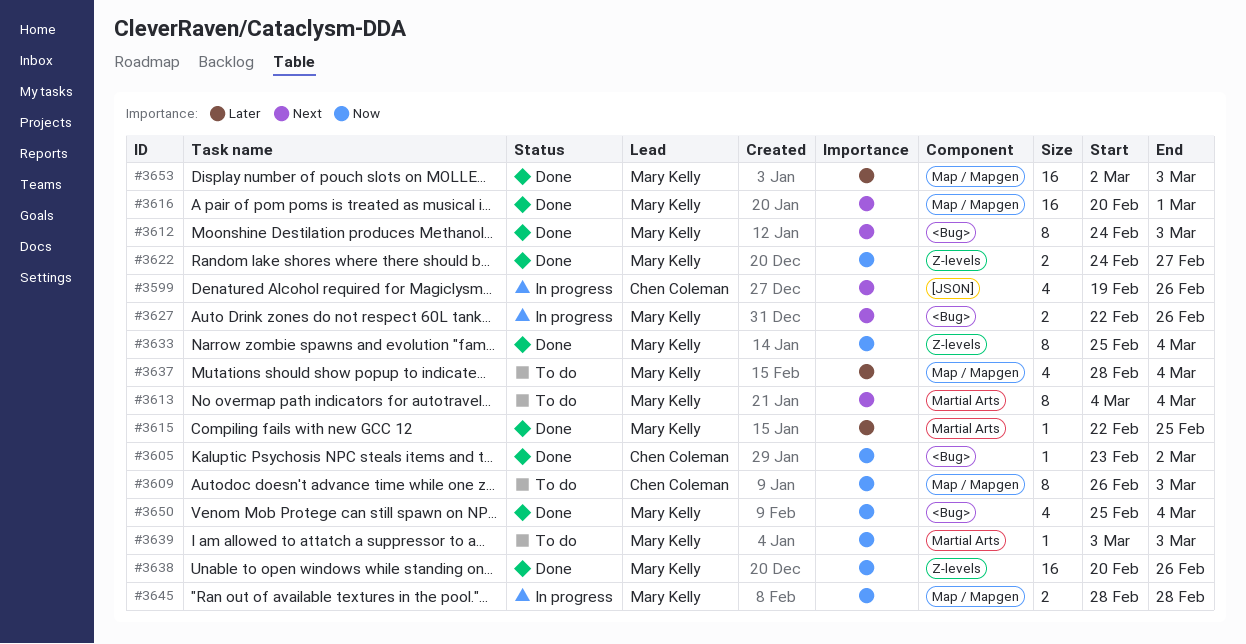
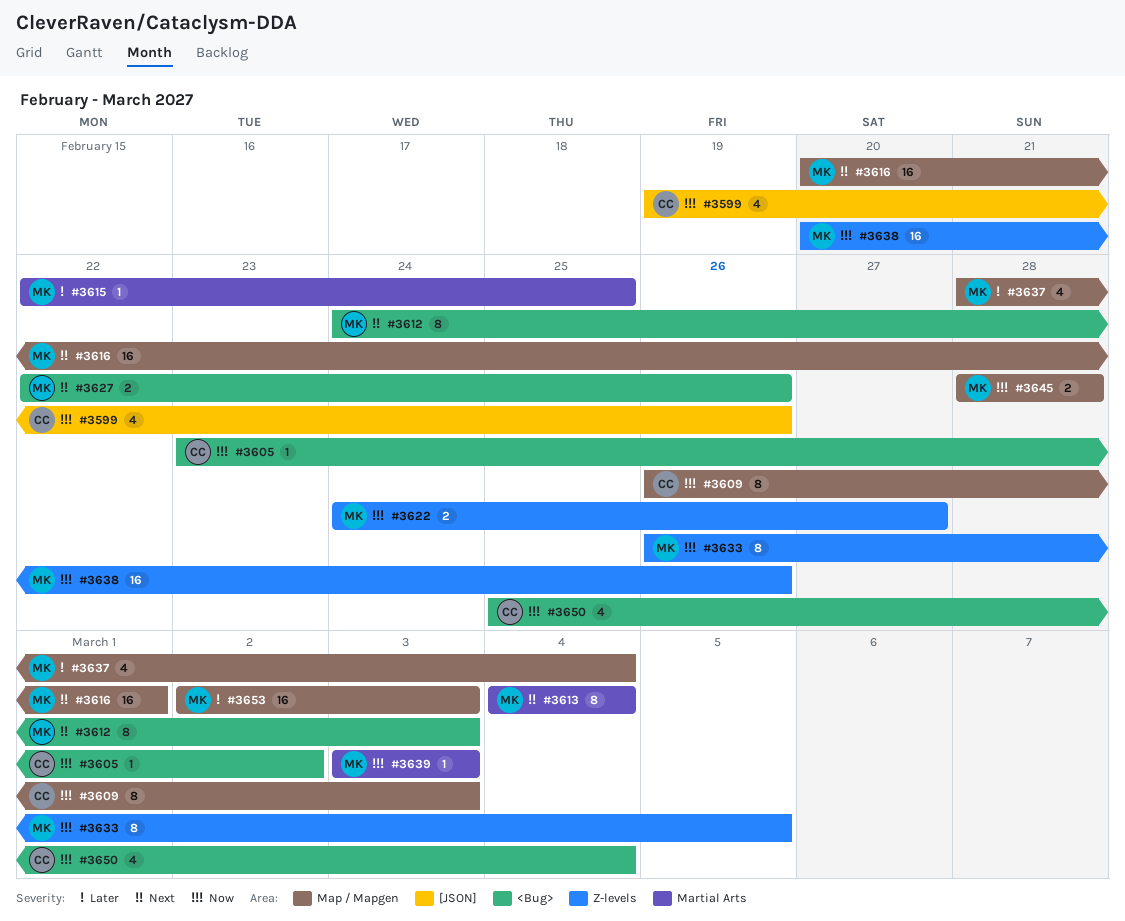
#3599, priority: Next -> Now
#3633, start: Feb 25 -> Feb 26
#3633, due: Mar 4 -> Mar 5
#3650, owner: Mary Kelly -> Chen Coleman

